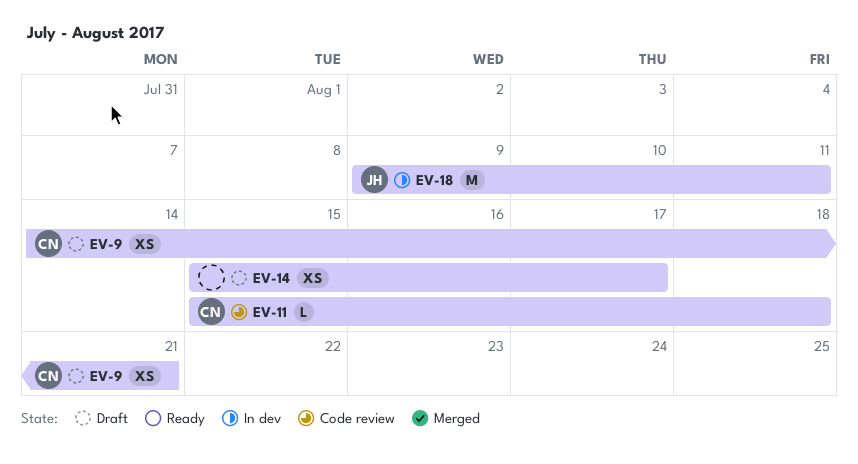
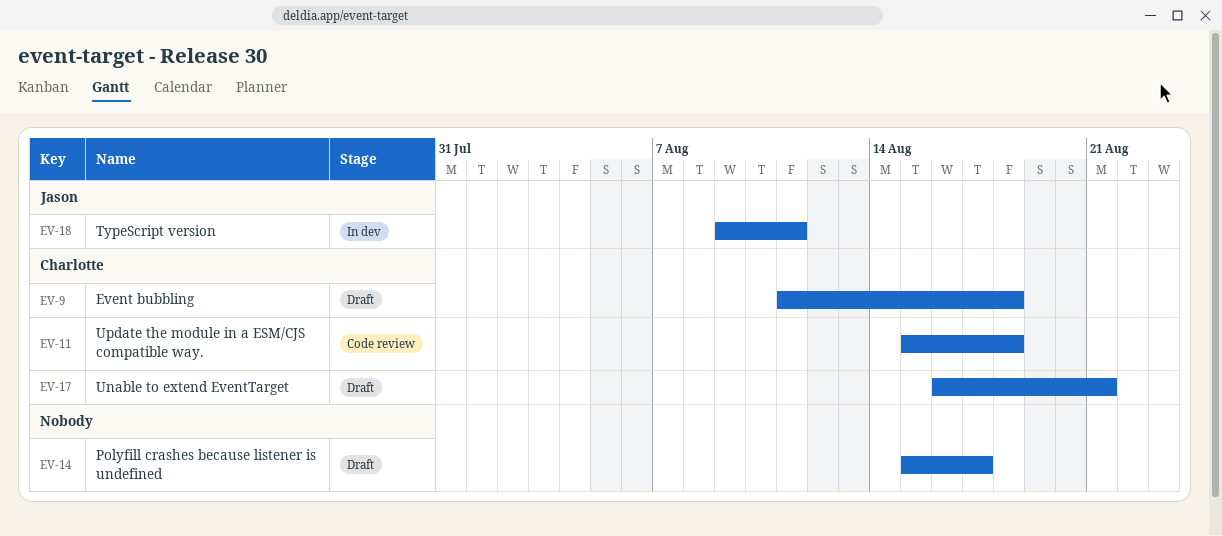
EV-9, start: Aug 14 -> Aug 11
EV-9, due: Aug 21 -> Aug 18
EV-17: none -> present

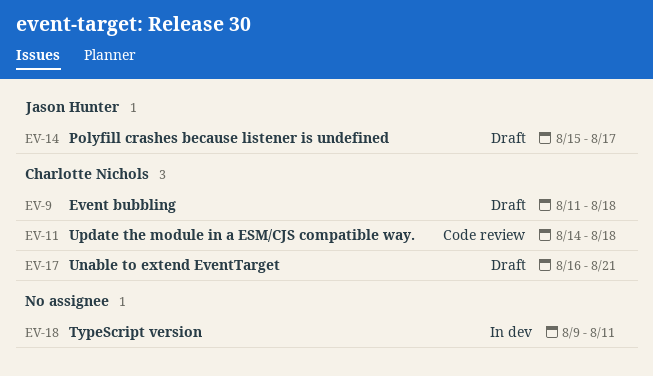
EV-11, start: Aug 15 -> Aug 14
EV-14, owner: none -> Jason Hunter
EV-18, owner: Jason Hunter -> none

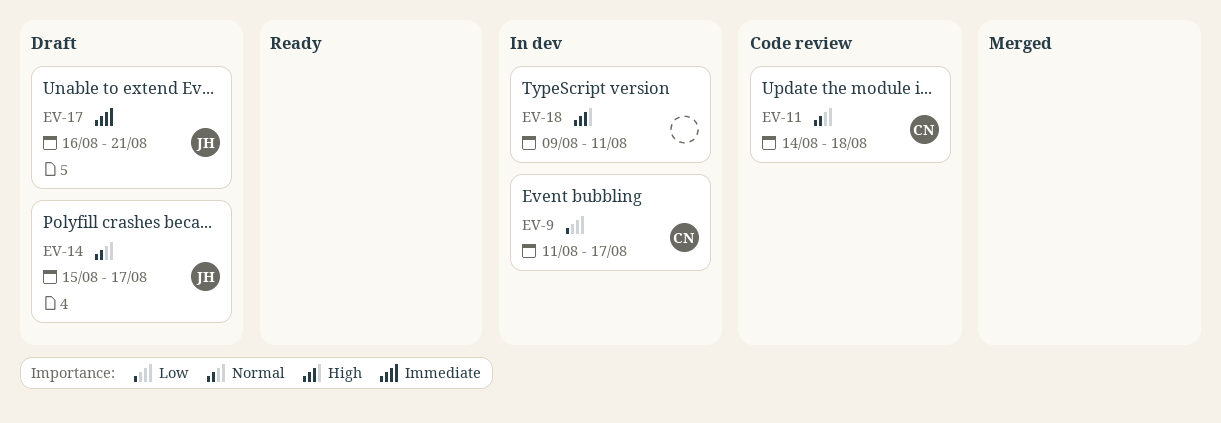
EV-9, status: Draft -> In dev
EV-9, due: Aug 18 -> Aug 17
EV-17, owner: Charlotte Nichols -> Jason Hunter

